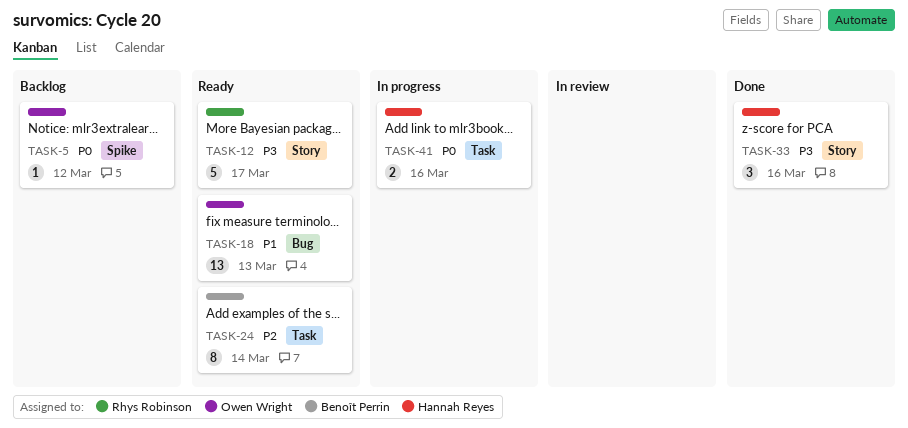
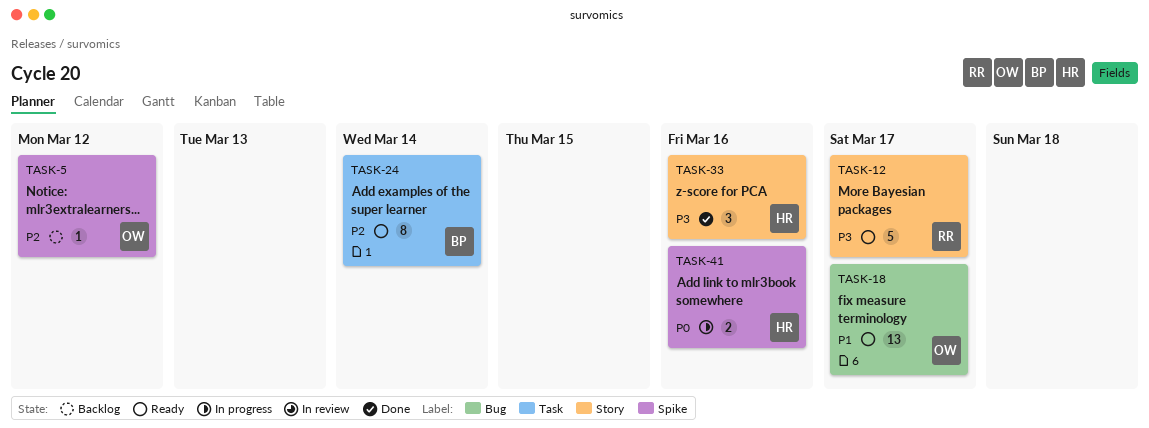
TASK-5, priority: P0 -> P2
TASK-18, due: Mar 13 -> Mar 17
TASK-41, label: Task -> Spike

